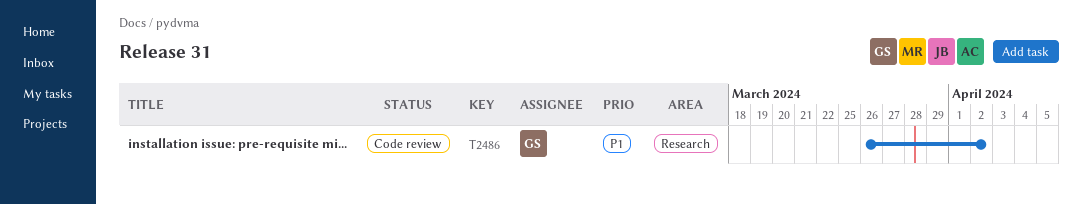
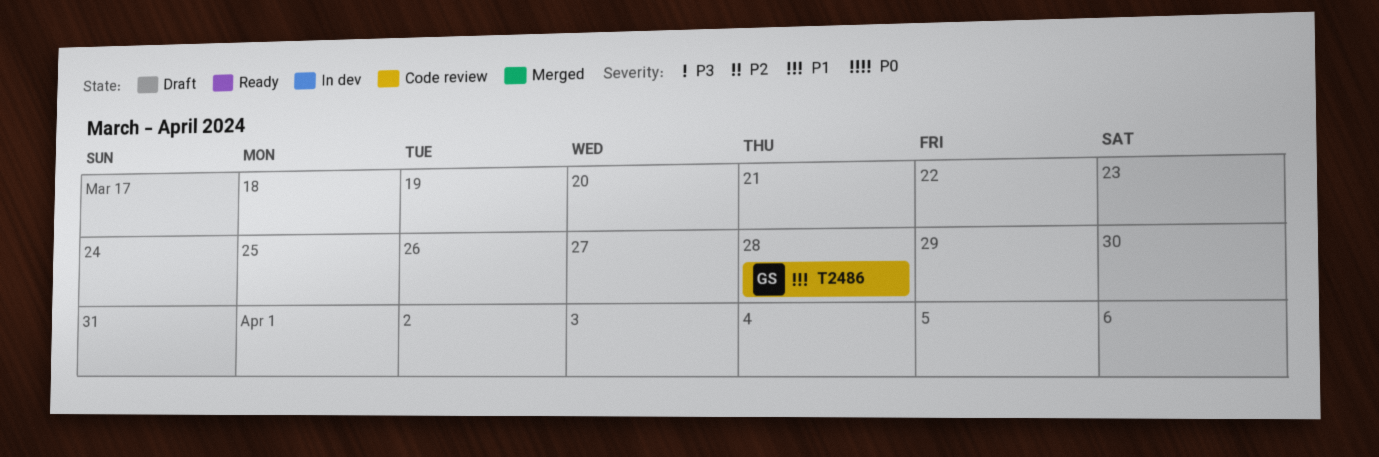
T2486, start: Mar 26 -> Mar 28
T2486, due: Apr 2 -> Mar 28

